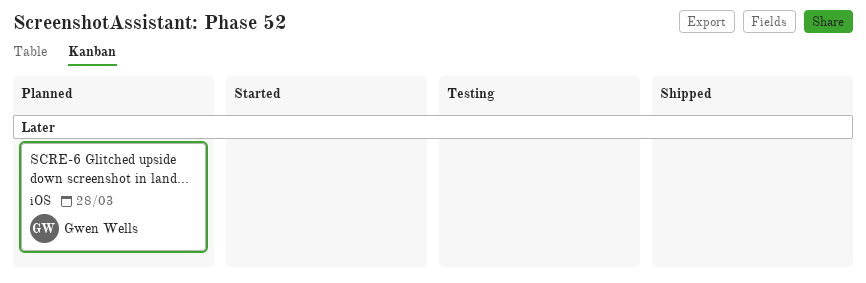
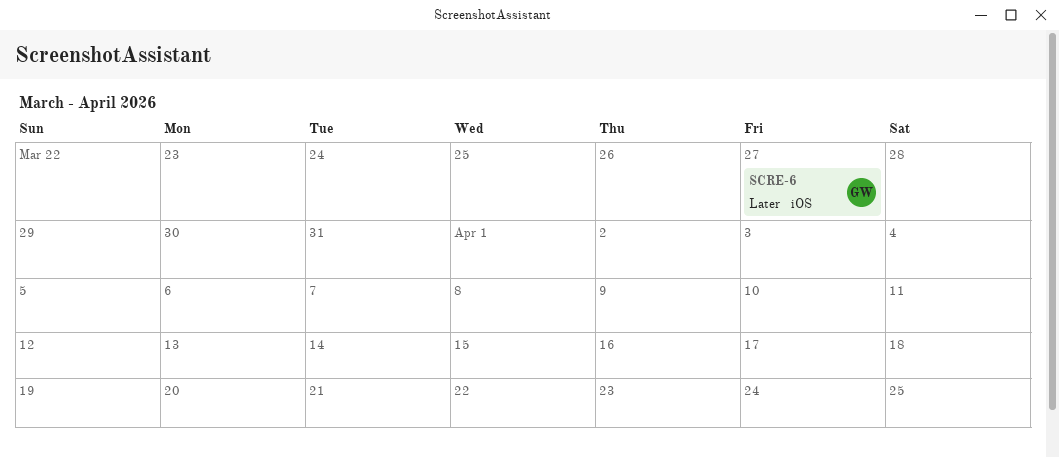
SCRE-6, due: Mar 28 -> Mar 27

